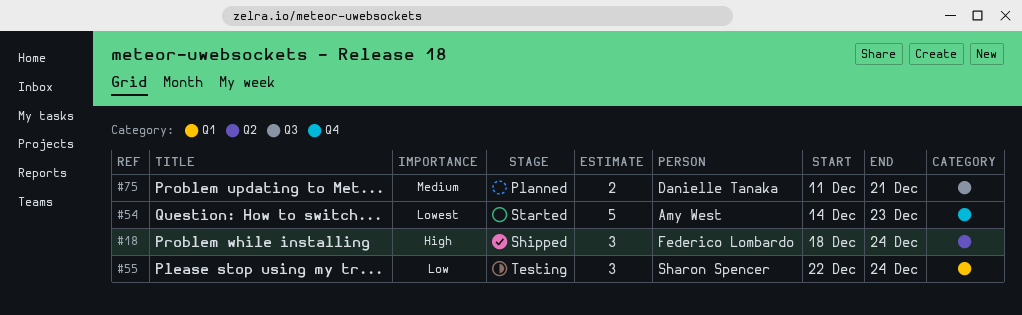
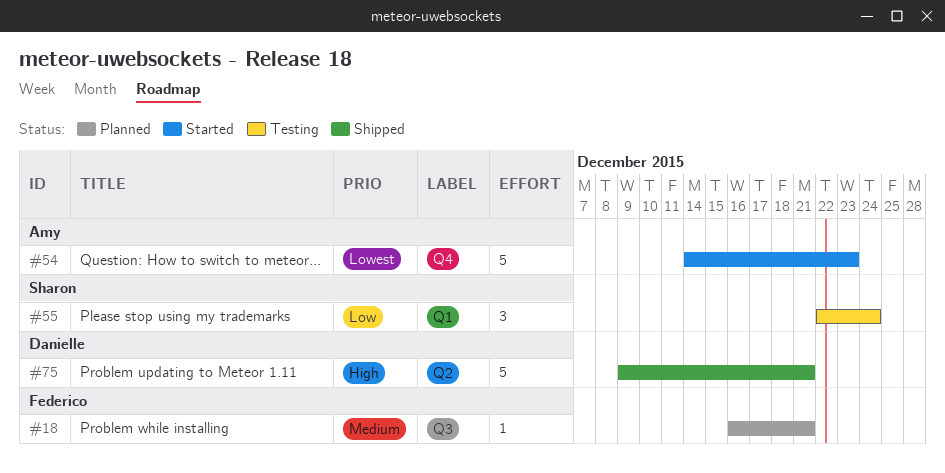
#18, status: Shipped -> Planned
#18, priority: High -> Medium
#18, label: Q2 -> Q3
#18, estimate: 3 -> 1
#18, start: Dec 18 -> Dec 16
#18, due: Dec 24 -> Dec 21
#75, status: Planned -> Shipped
#75, priority: Medium -> High
#75, label: Q3 -> Q2
#75, estimate: 2 -> 5
#75, start: Dec 11 -> Dec 9

